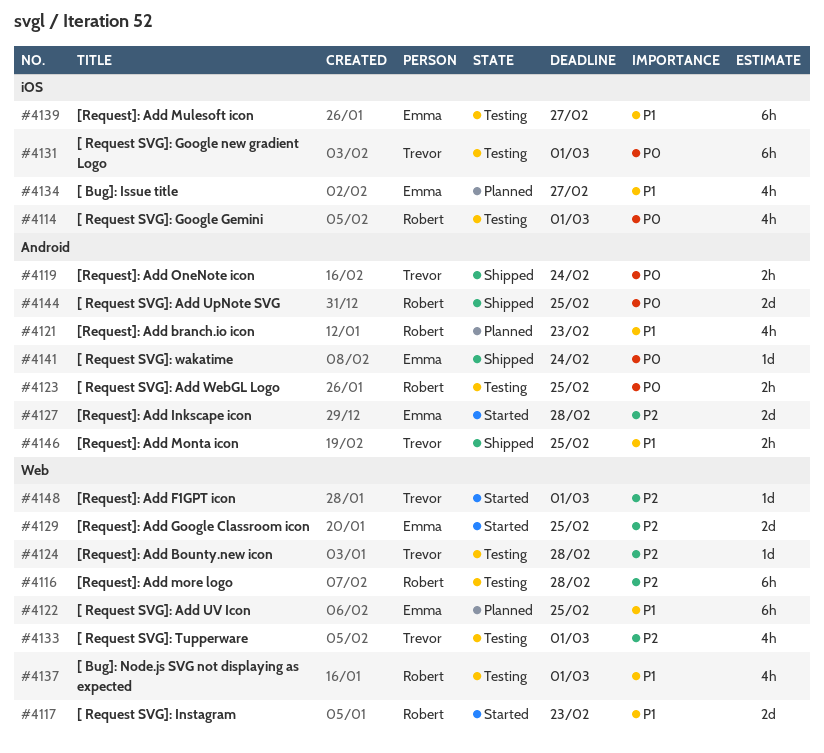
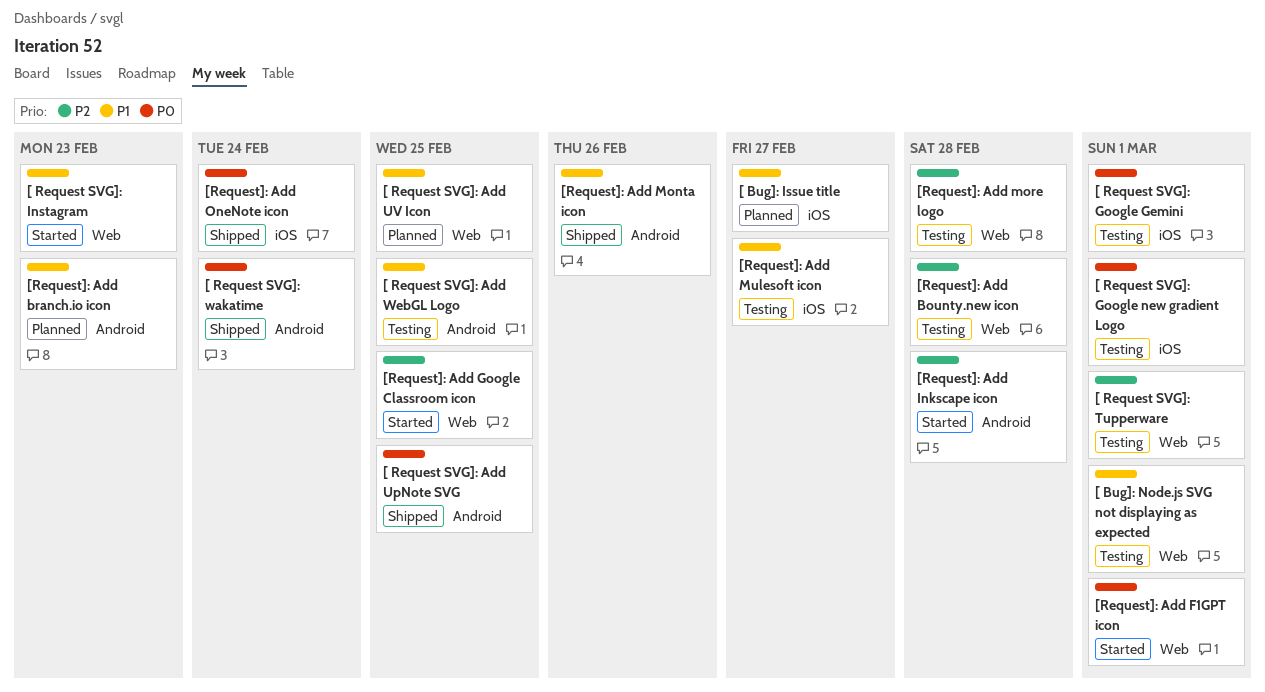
[ Request SVG]: Add WebGL Logo, priority: P0 -> P1
[Request]: Add F1GPT icon, priority: P2 -> P0
[Request]: Add Monta icon, due: Feb 25 -> Feb 26
[Request]: Add OneNote icon, label: Android -> iOS

